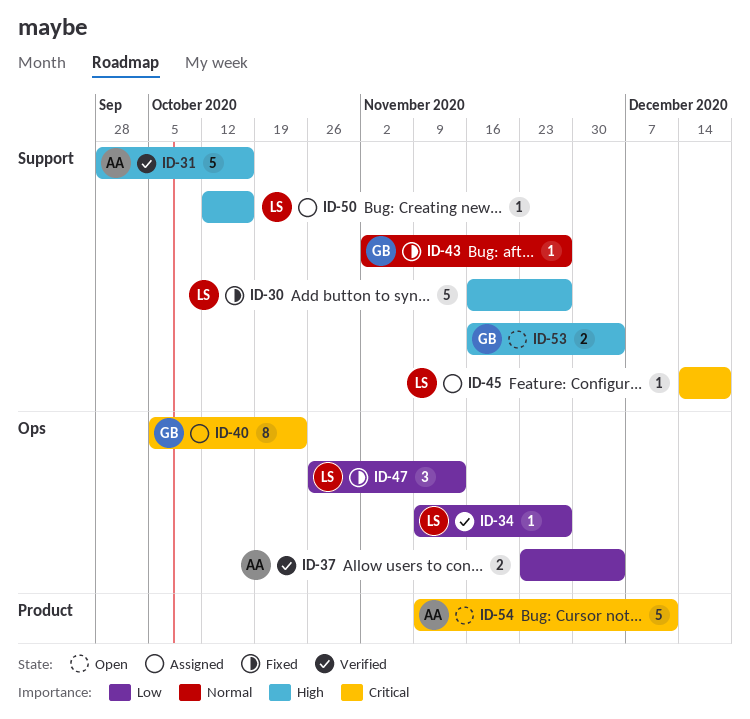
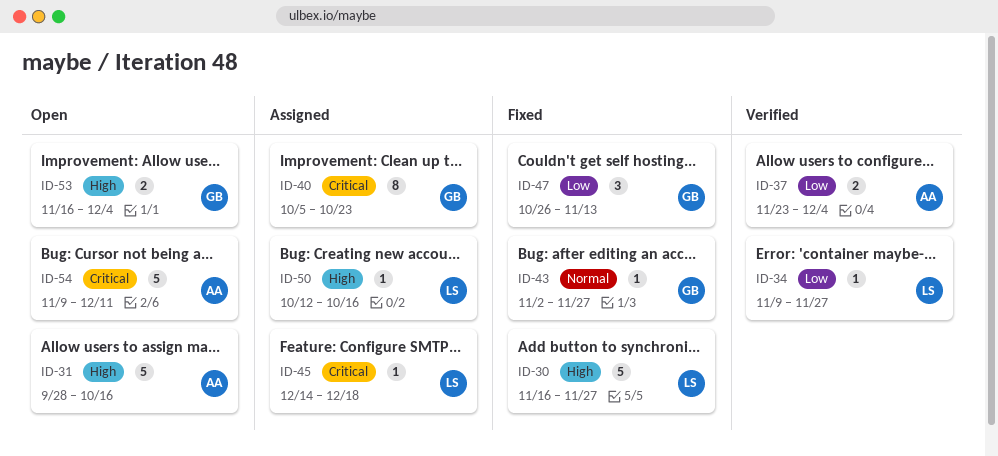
ID-31, status: Verified -> Open
ID-47, owner: LS -> GB

